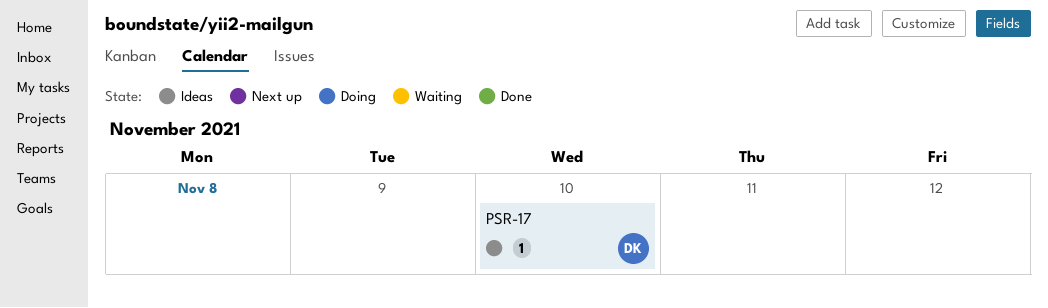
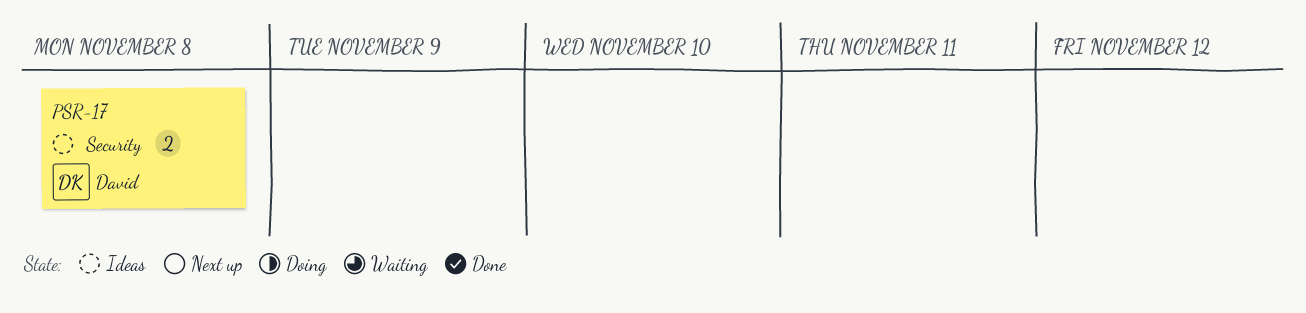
PSR-17, estimate: 1 -> 2
PSR-17, due: Nov 10 -> Nov 8

